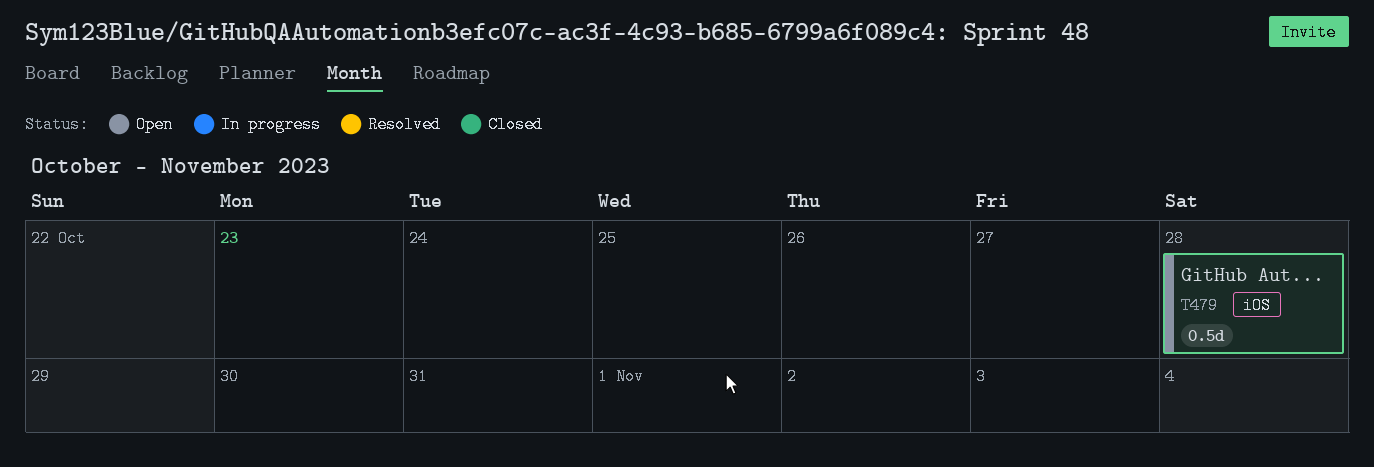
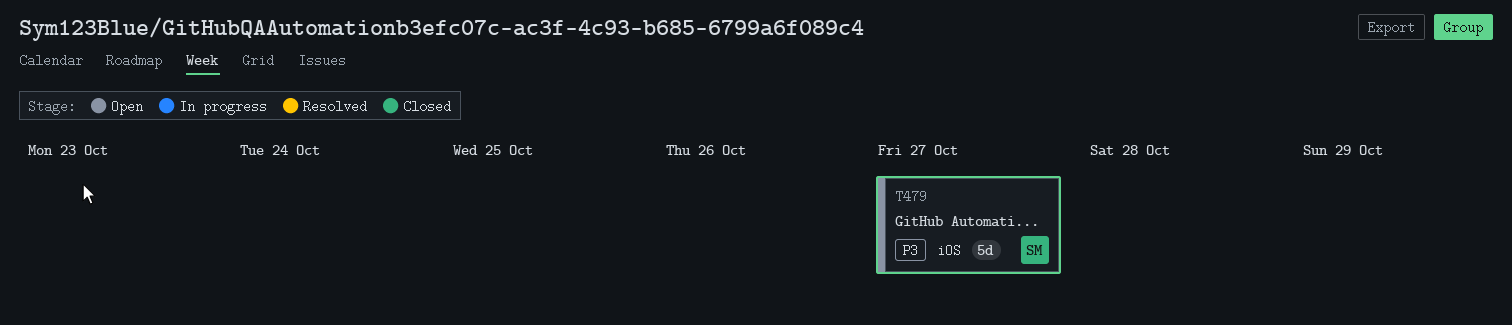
T479, estimate: 0.5d -> 5d
T479, due: Oct 28 -> Oct 27

